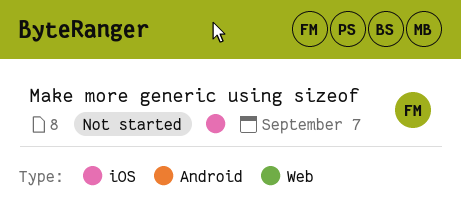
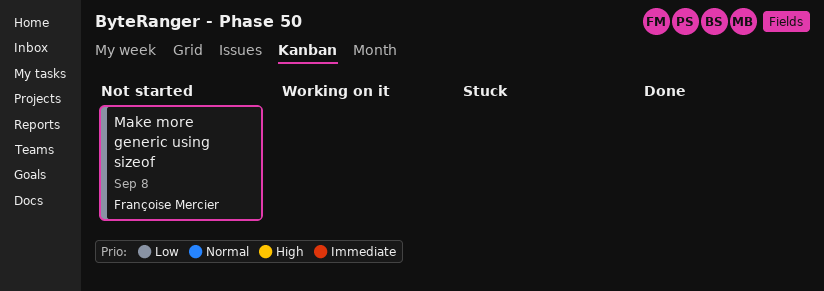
Make more generic using sizeof, due: Sep 7 -> Sep 8

